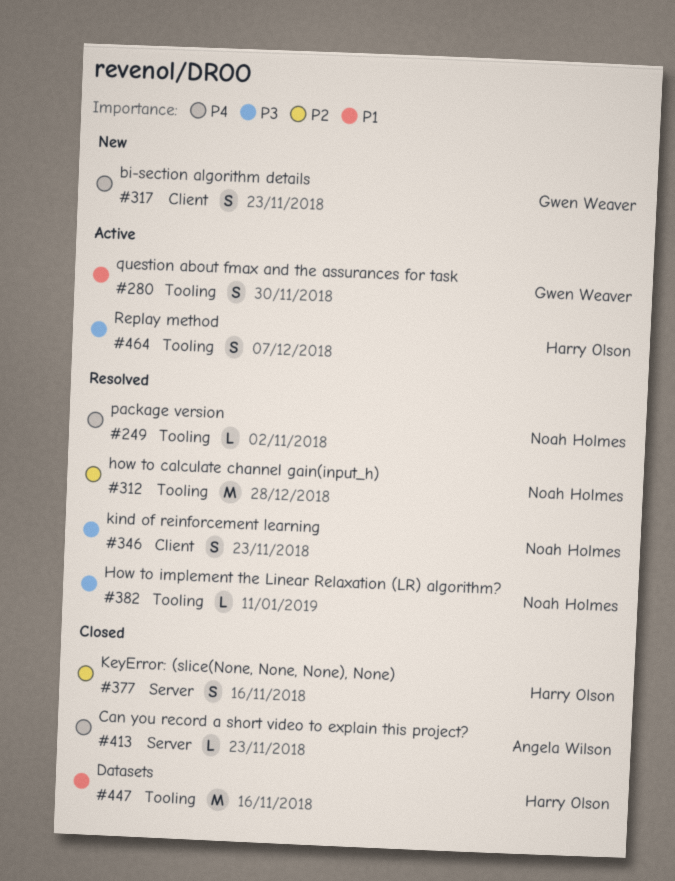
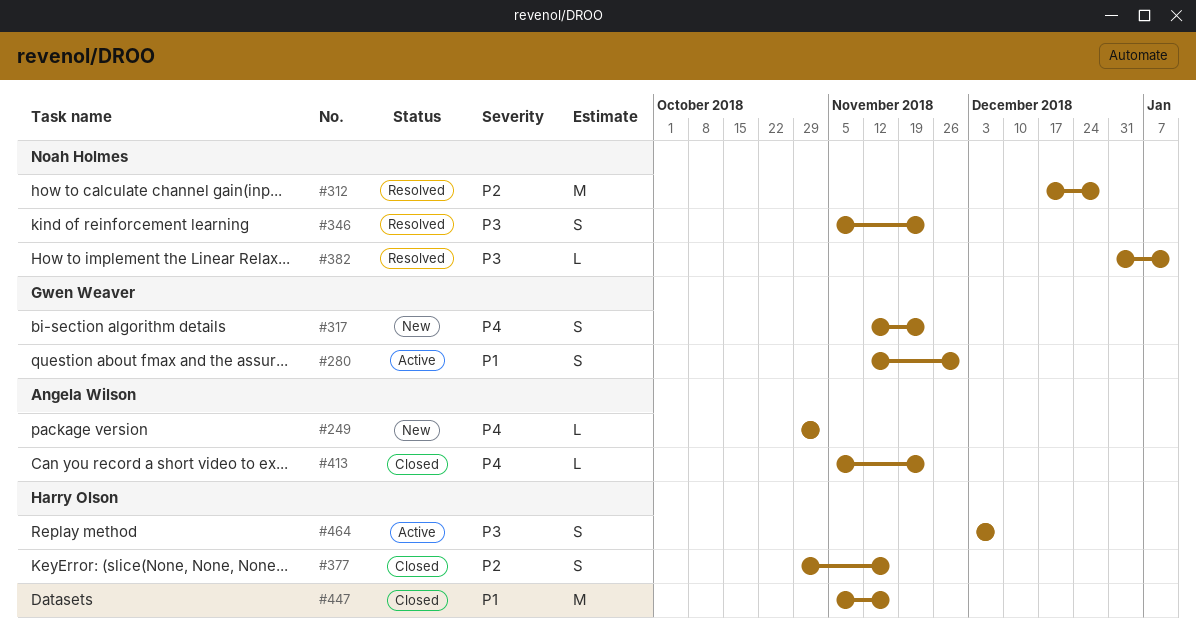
#249, status: Resolved -> New
#249, owner: Noah Holmes -> Angela Wilson

